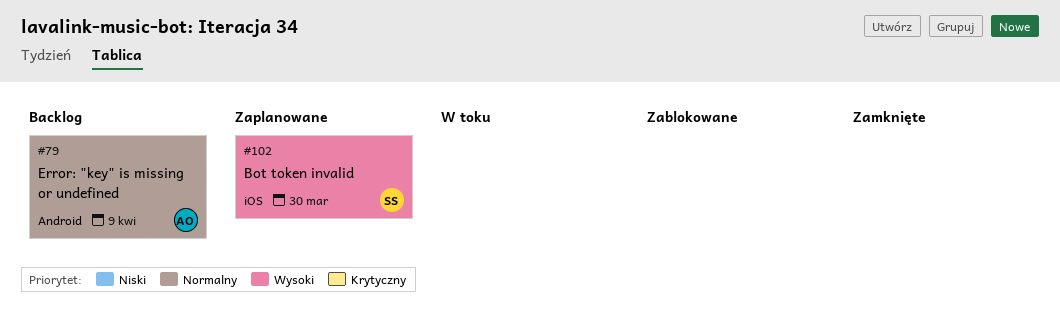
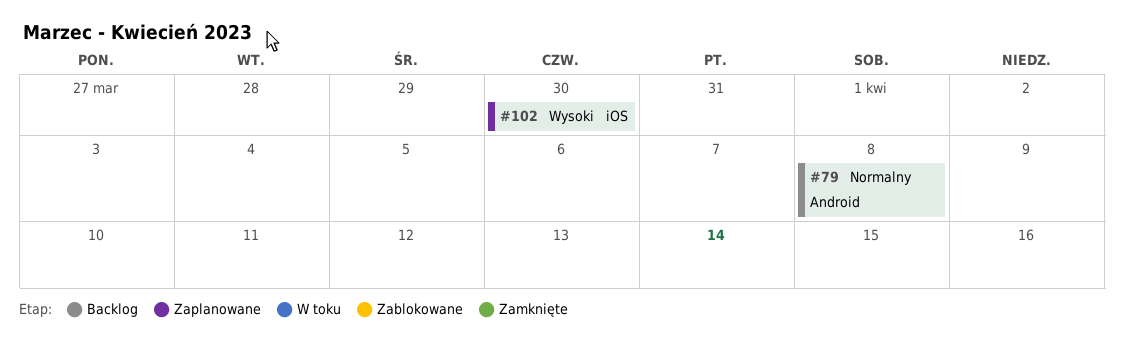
#79, due: Apr 9 -> Apr 8

